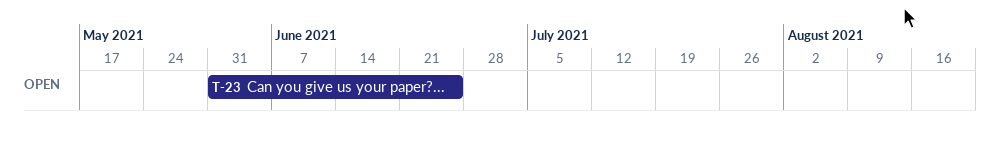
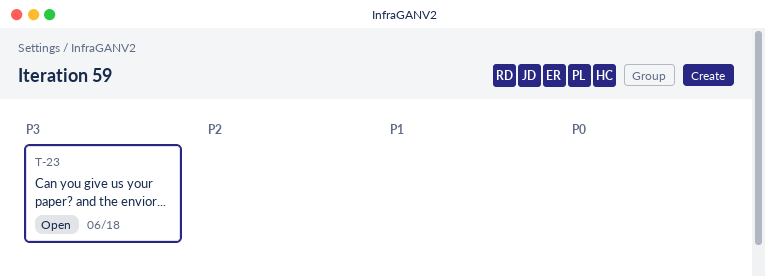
T-23, due: Jun 25 -> Jun 18

